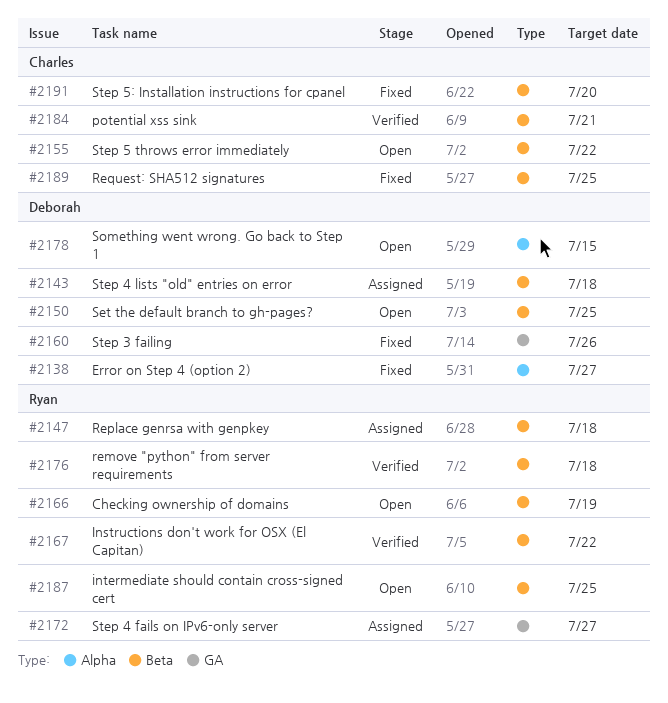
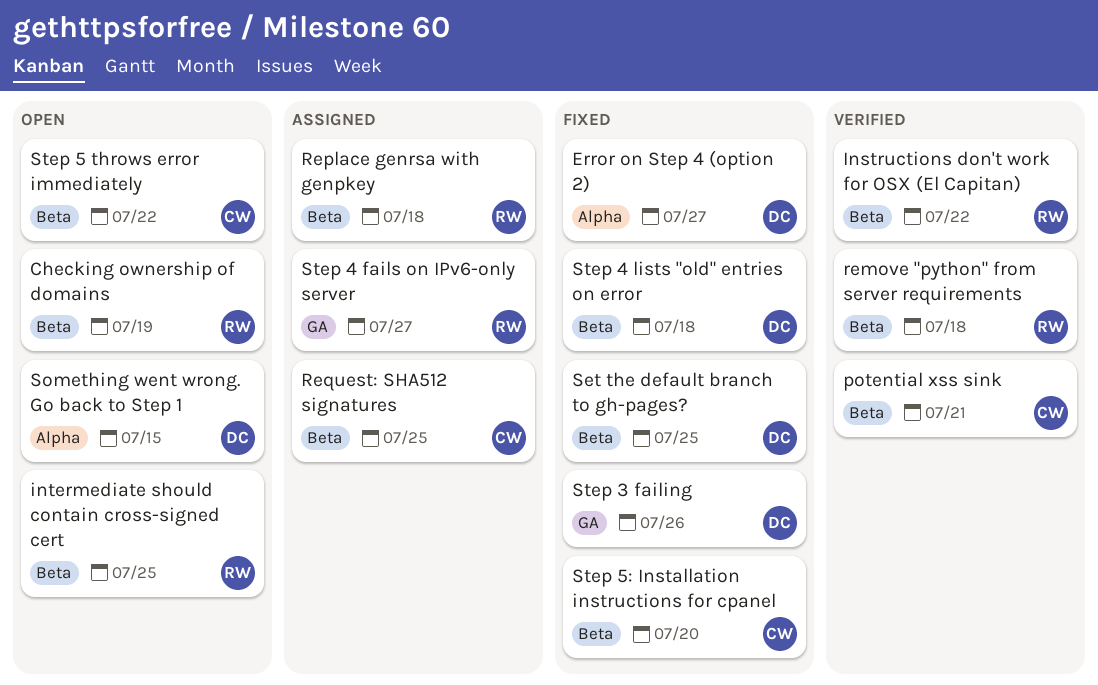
Request: SHA512 signatures, status: Fixed -> Assigned
Set the default branch to gh-pages?, status: Open -> Fixed
Step 4 lists "old" entries on error, status: Assigned -> Fixed

